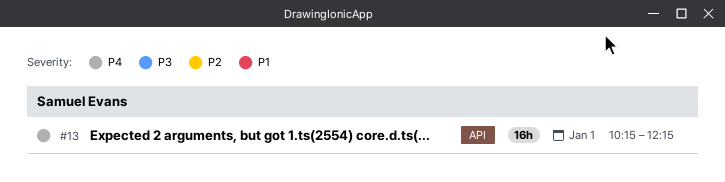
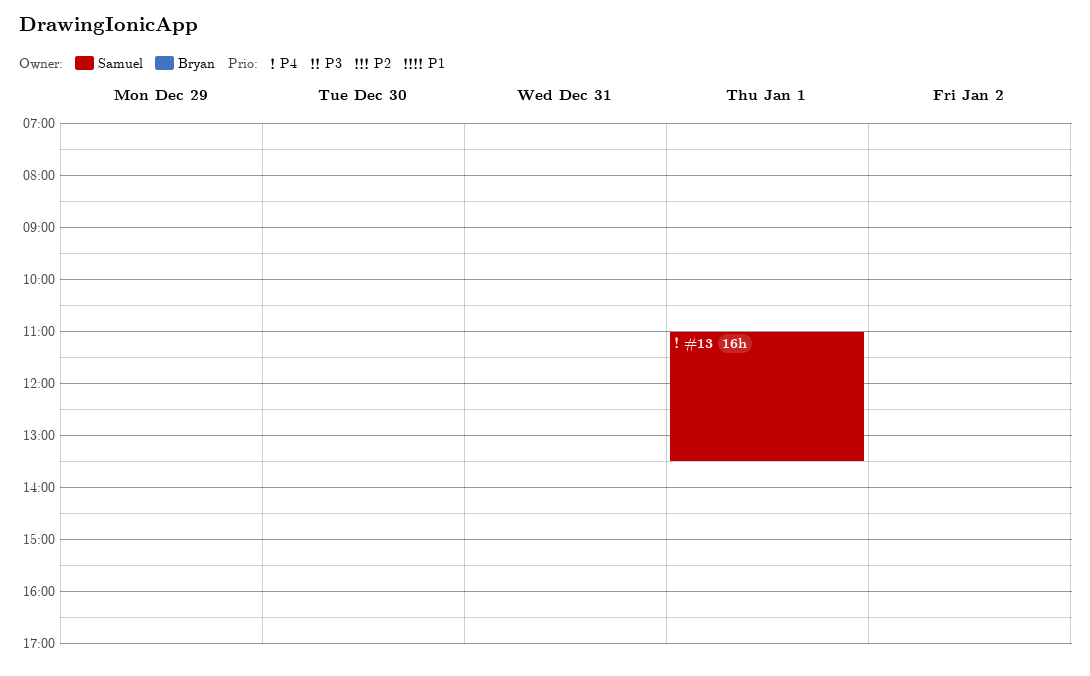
#13, begins: 10:15 -> 11:00
#13, ends: 12:15 -> 13:30

